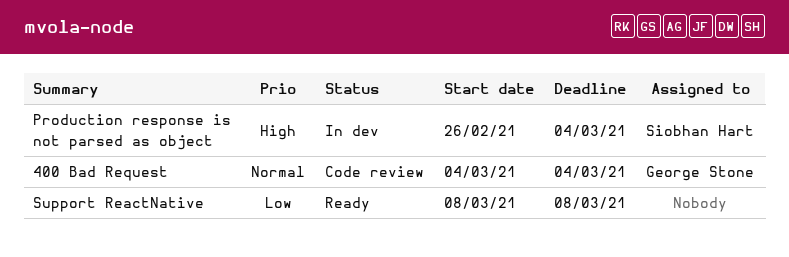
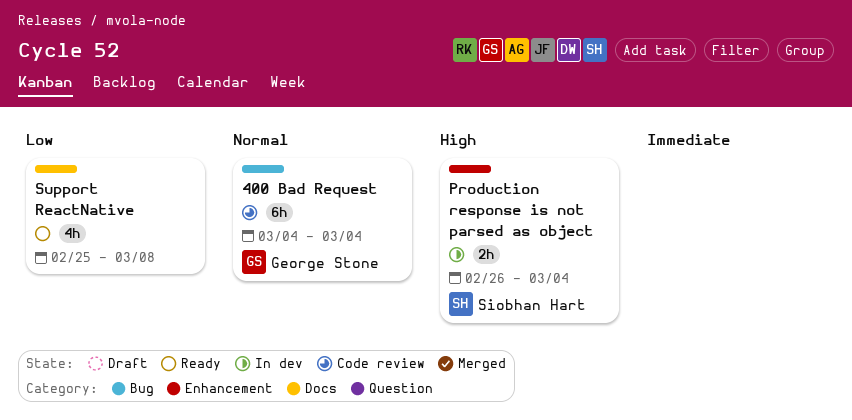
Support ReactNative, start: Mar 8 -> Feb 25

